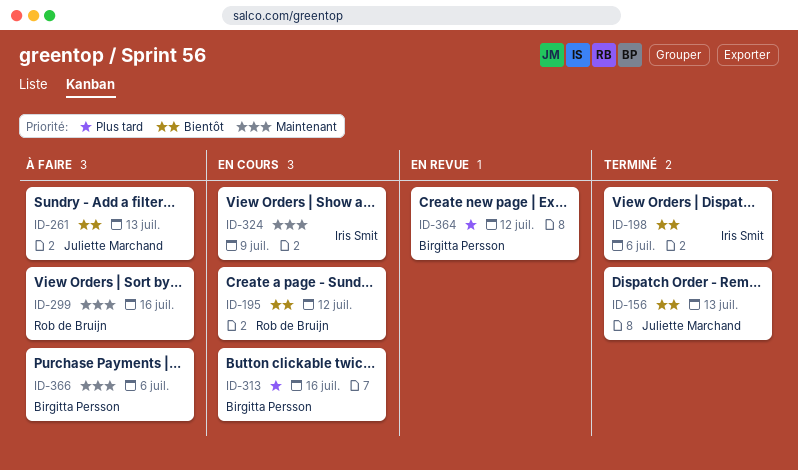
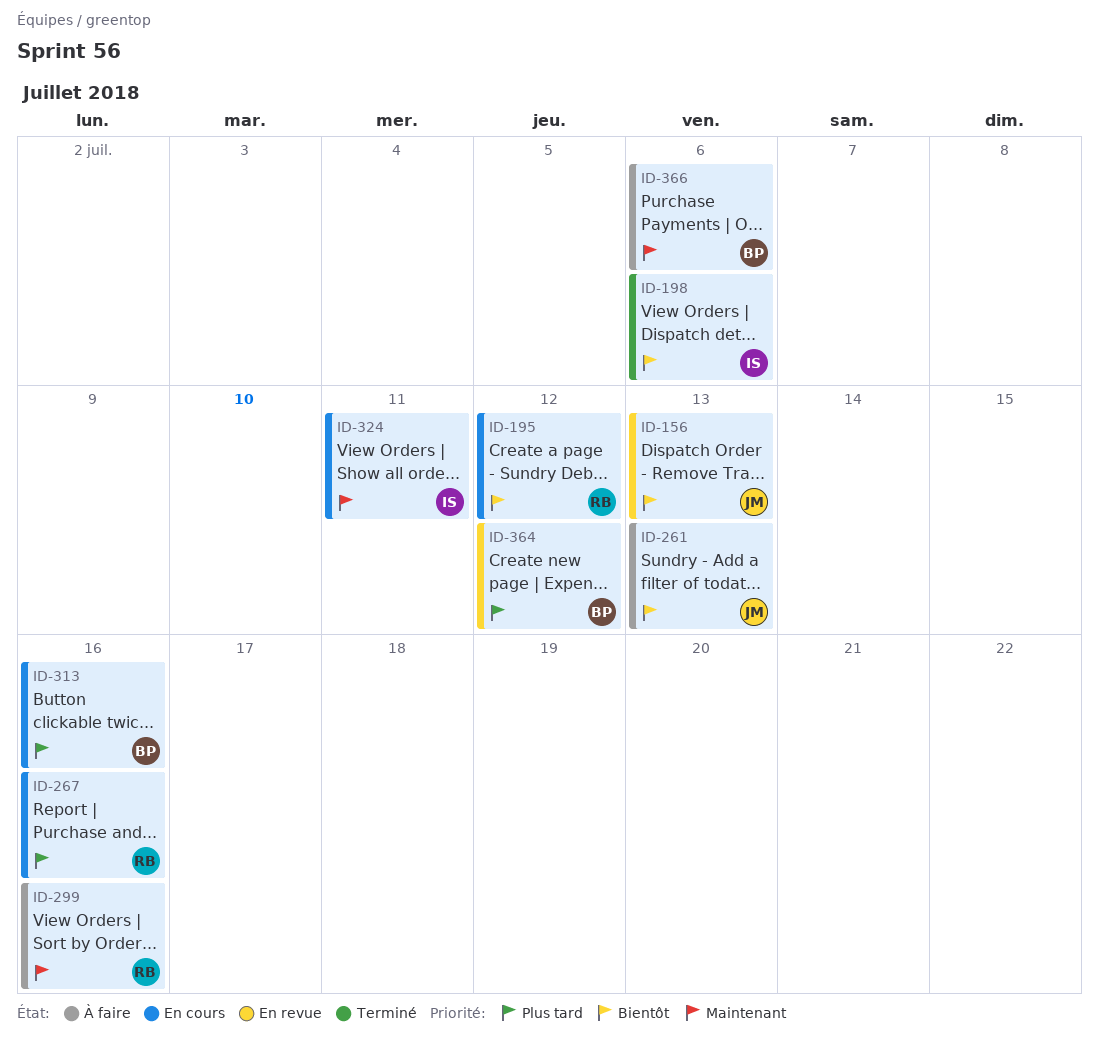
ID-156, status: Terminé -> En revue
ID-267: none -> present
ID-324, due: Jul 9 -> Jul 11

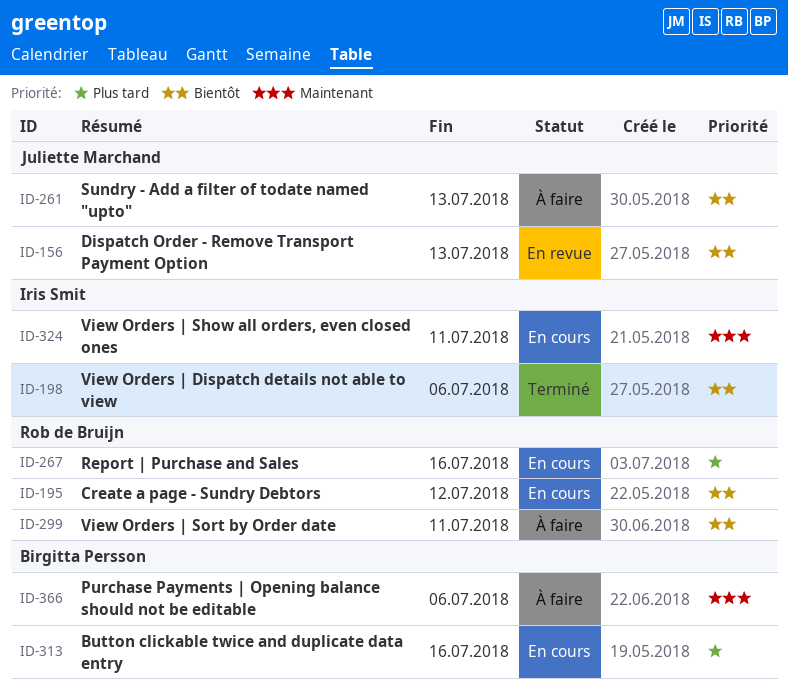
ID-299, priority: Maintenant -> Bientôt
ID-299, due: Jul 16 -> Jul 11
ID-364: present -> none

